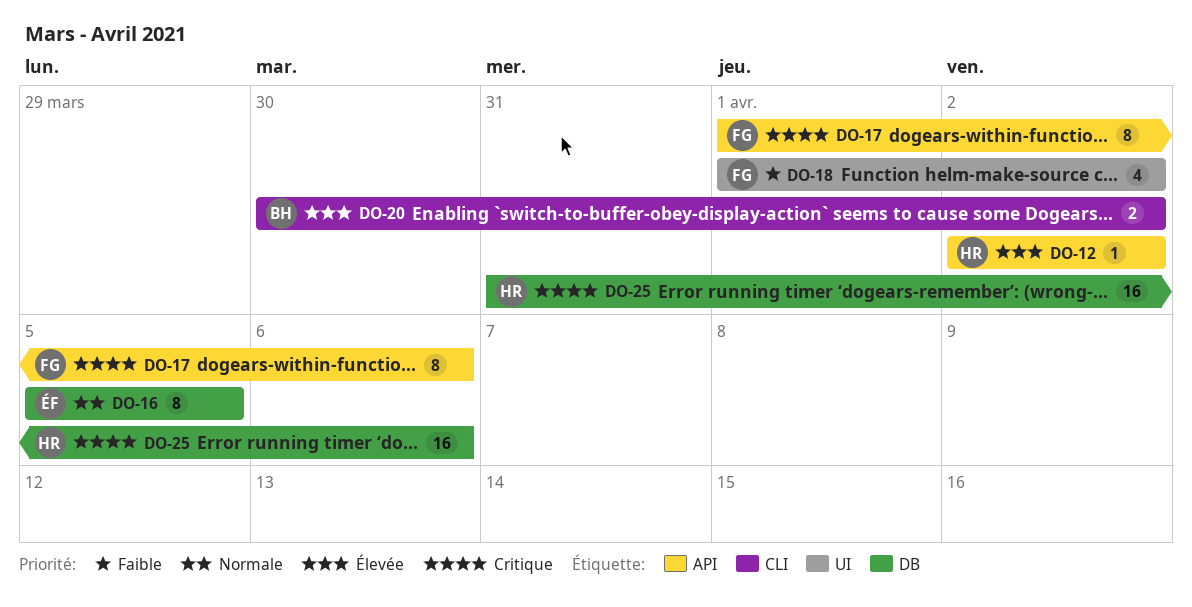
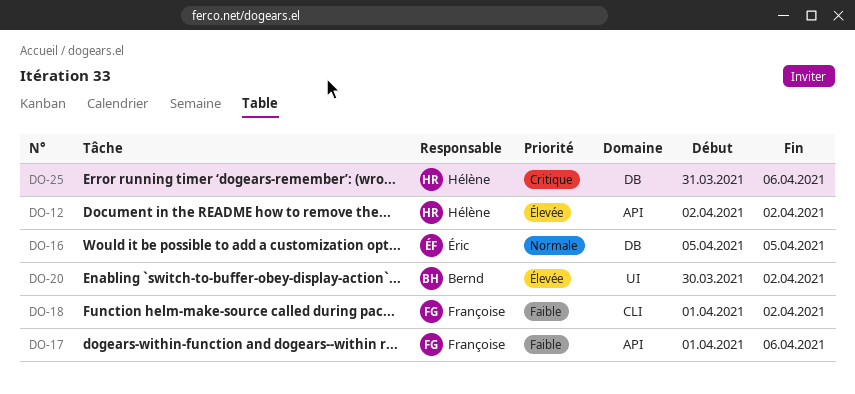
DO-17, priority: Critique -> Faible
DO-18, label: UI -> CLI
DO-20, label: CLI -> UI

